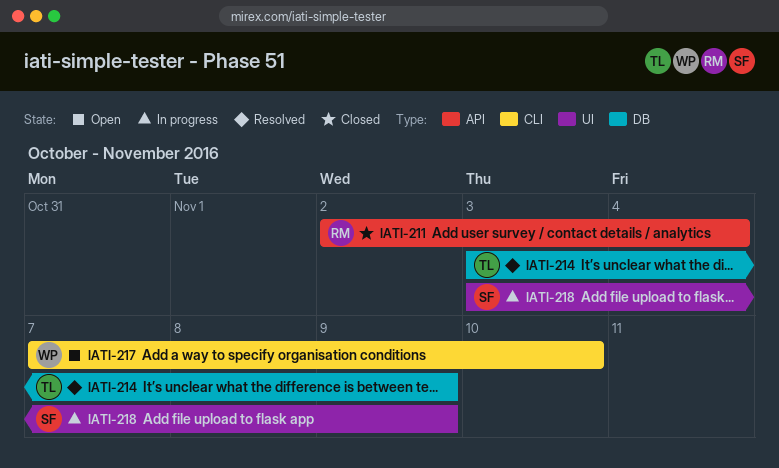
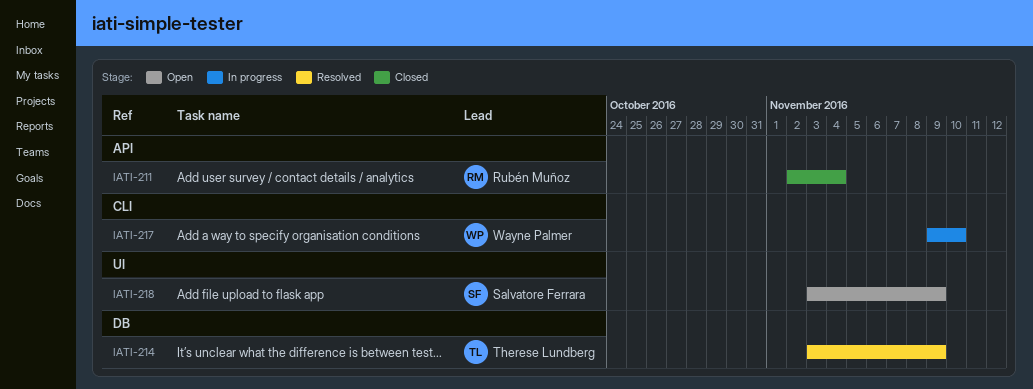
IATI-217, status: Open -> In progress
IATI-217, start: Nov 7 -> Nov 9
IATI-218, status: In progress -> Open

